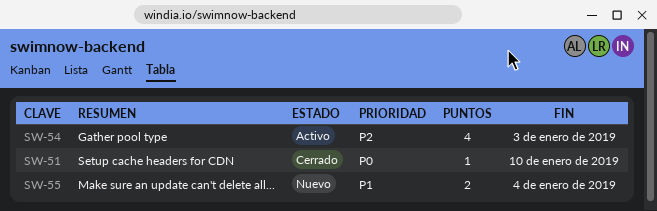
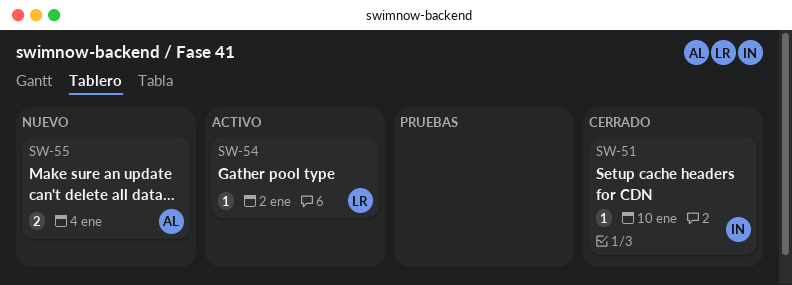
SW-54, estimate: 4 -> 1
SW-54, due: Jan 3 -> Jan 2

